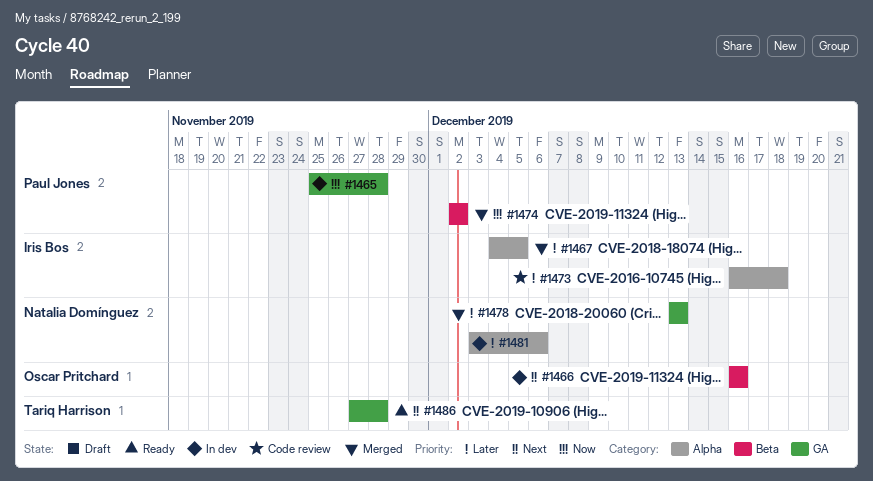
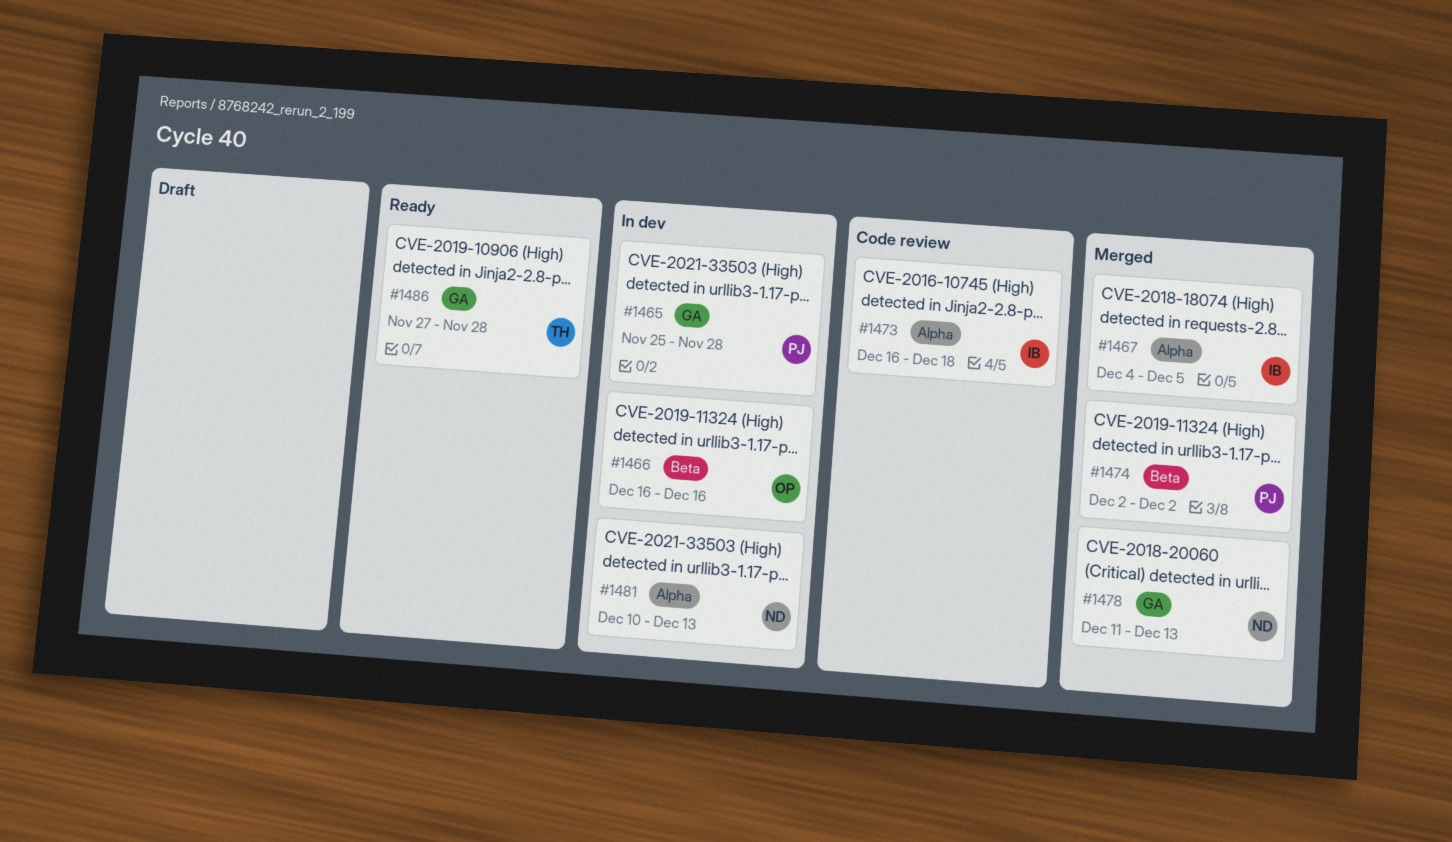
#1478, start: Dec 13 -> Dec 11
#1481, start: Dec 3 -> Dec 10
#1481, due: Dec 6 -> Dec 13

